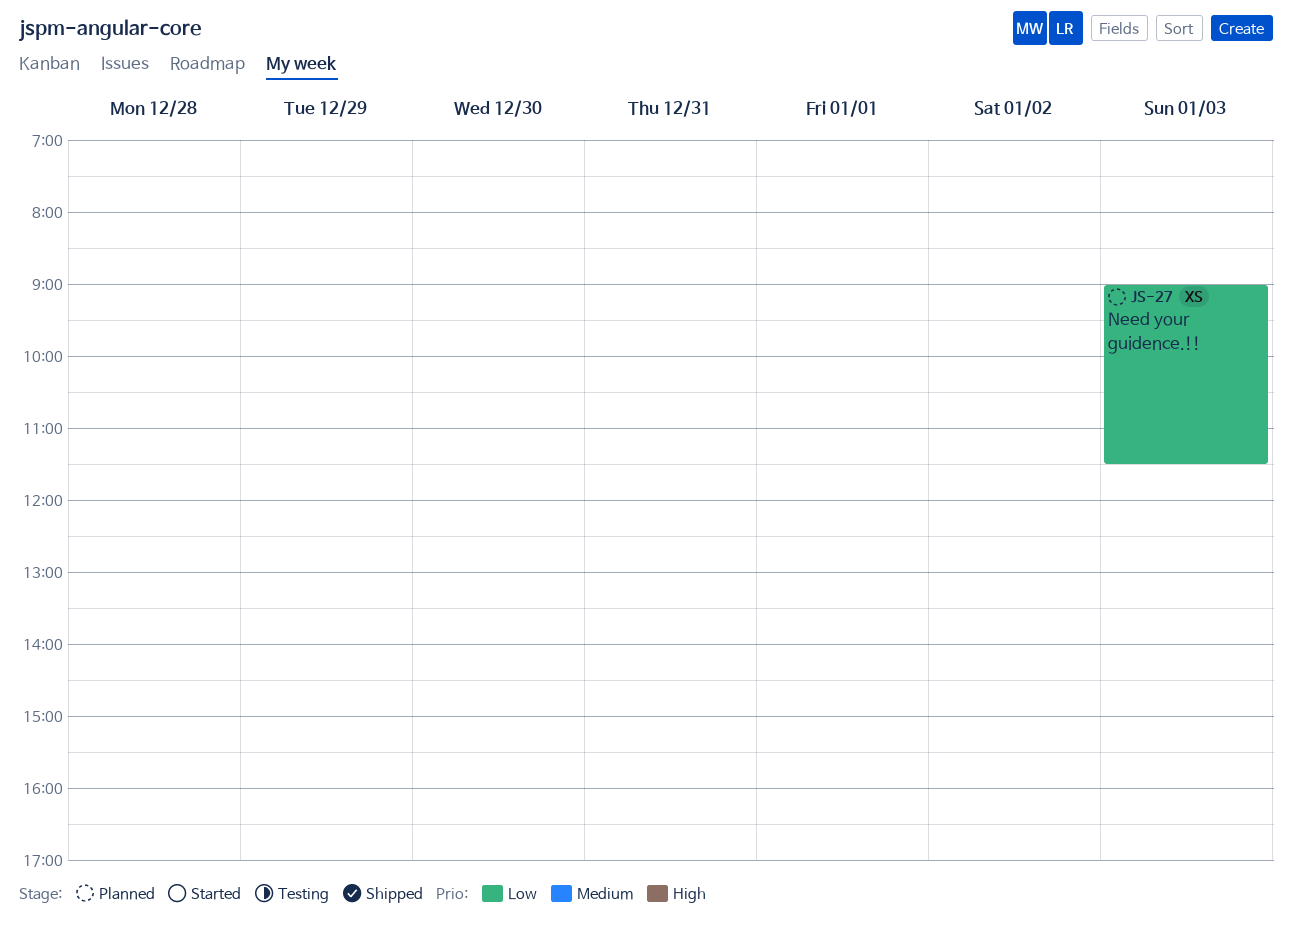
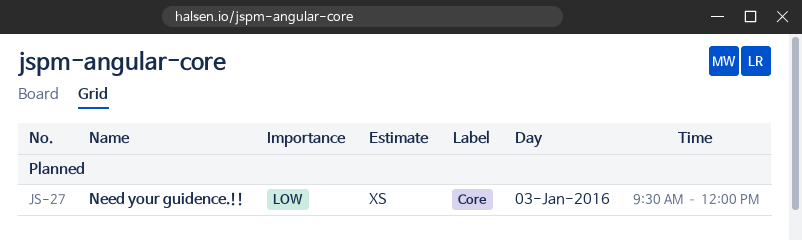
JS-27, begins: 09:00 -> 09:30
JS-27, ends: 11:30 -> 12:00

